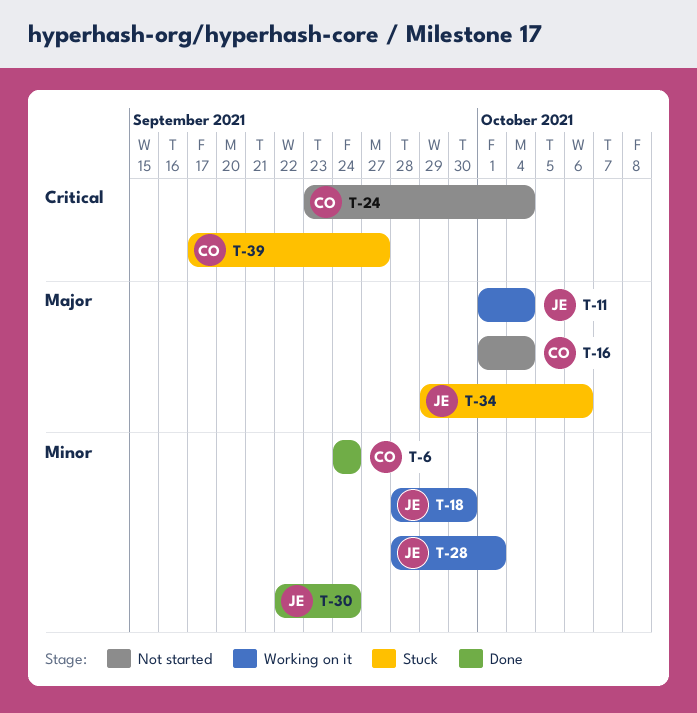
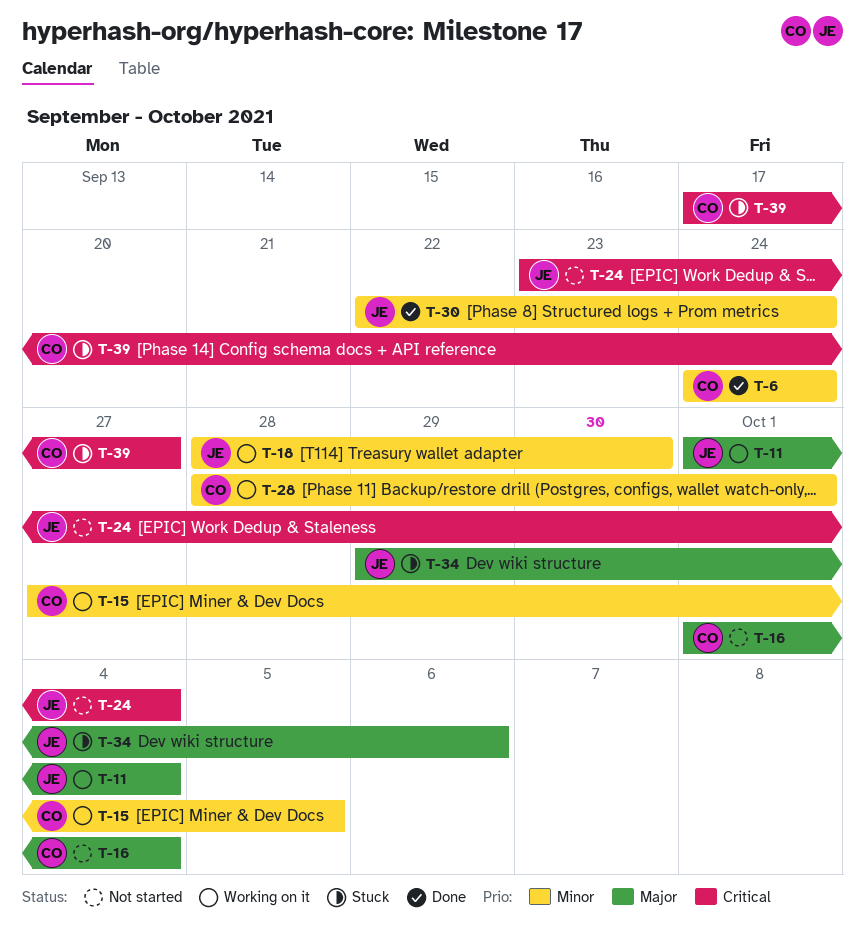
T-15: none -> present
T-24, owner: CO -> JE
T-28, owner: JE -> CO

